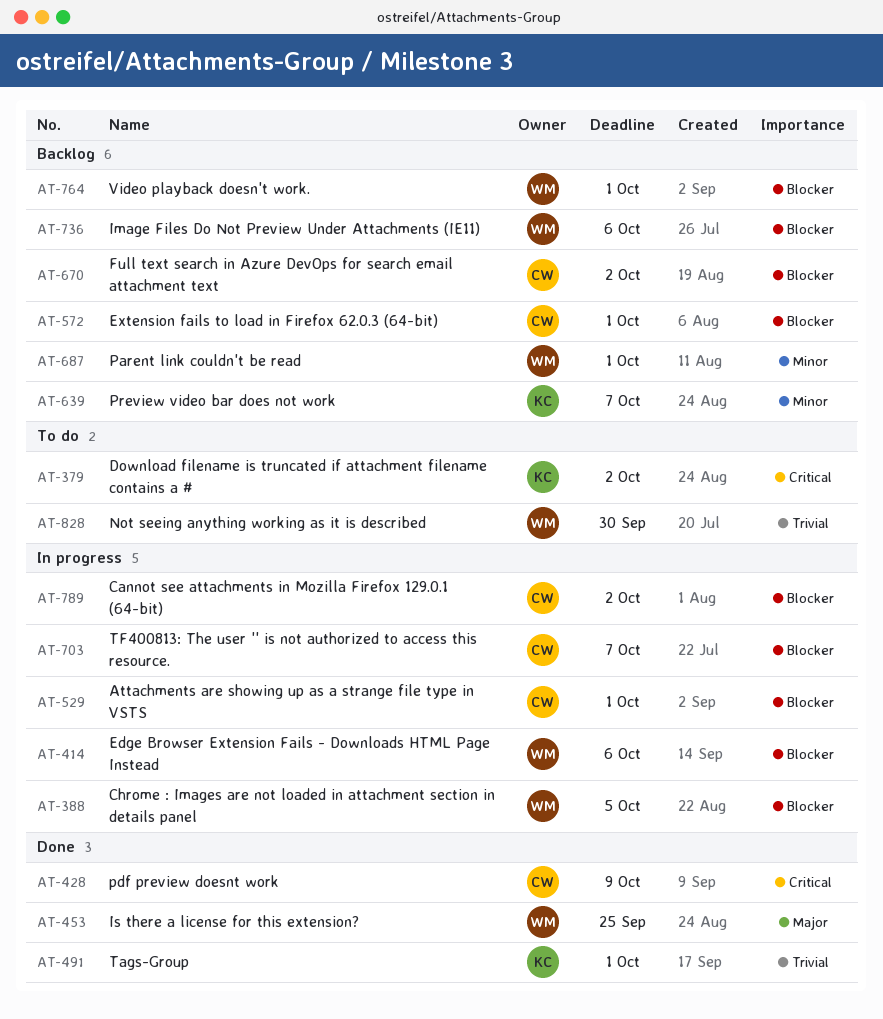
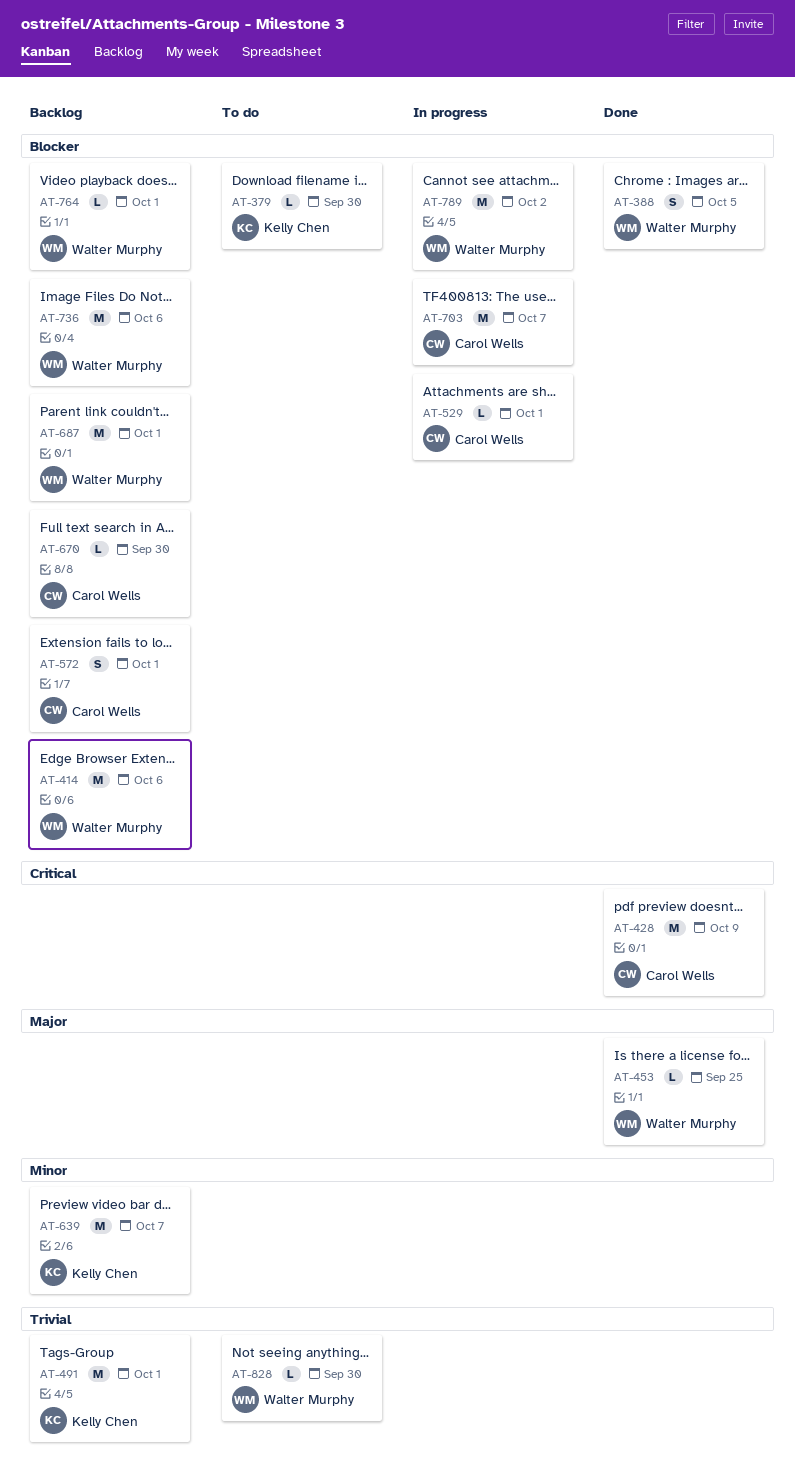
AT-379, priority: Critical -> Blocker
AT-379, due: Oct 2 -> Sep 30
AT-388, status: In progress -> Done
AT-414, status: In progress -> Backlog
AT-491, status: Done -> Backlog
AT-670, due: Oct 2 -> Sep 30
AT-687, priority: Minor -> Blocker
AT-789, owner: Carol Wells -> Walter Murphy

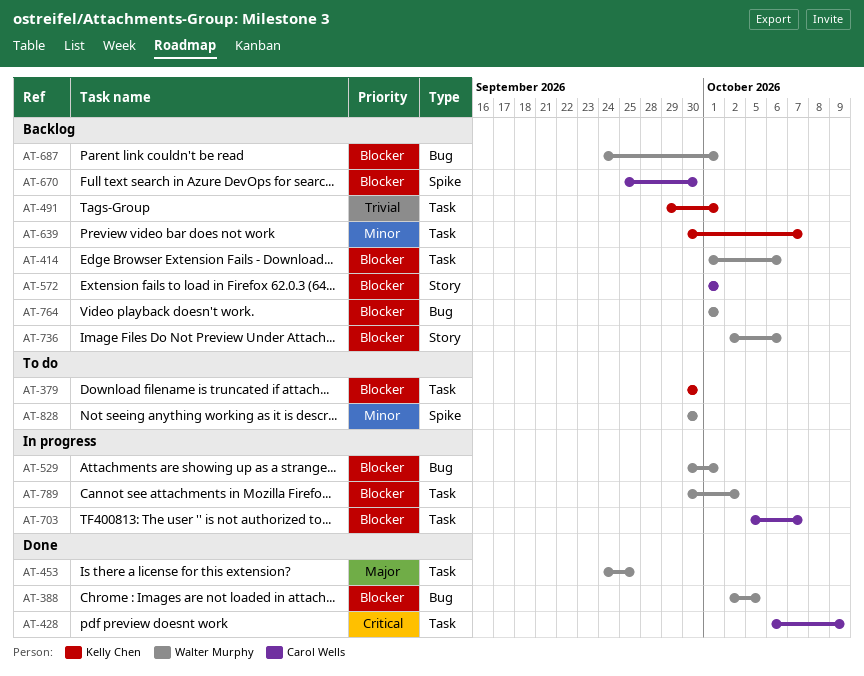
AT-529, owner: Carol Wells -> Walter Murphy
AT-828, priority: Trivial -> Minor

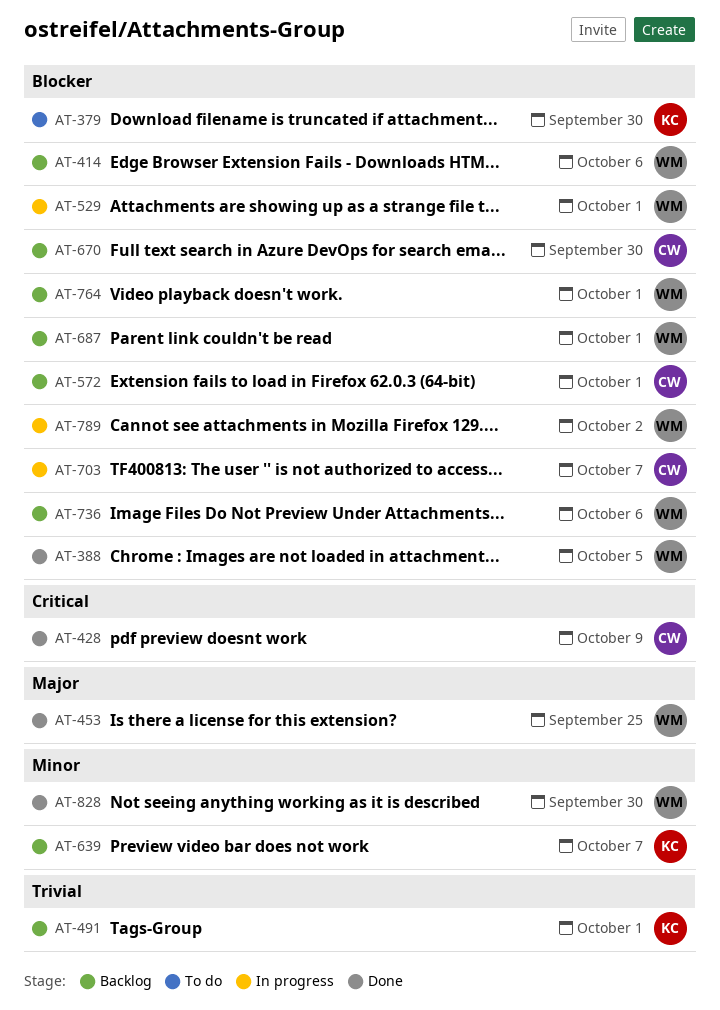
AT-828, status: To do -> Done

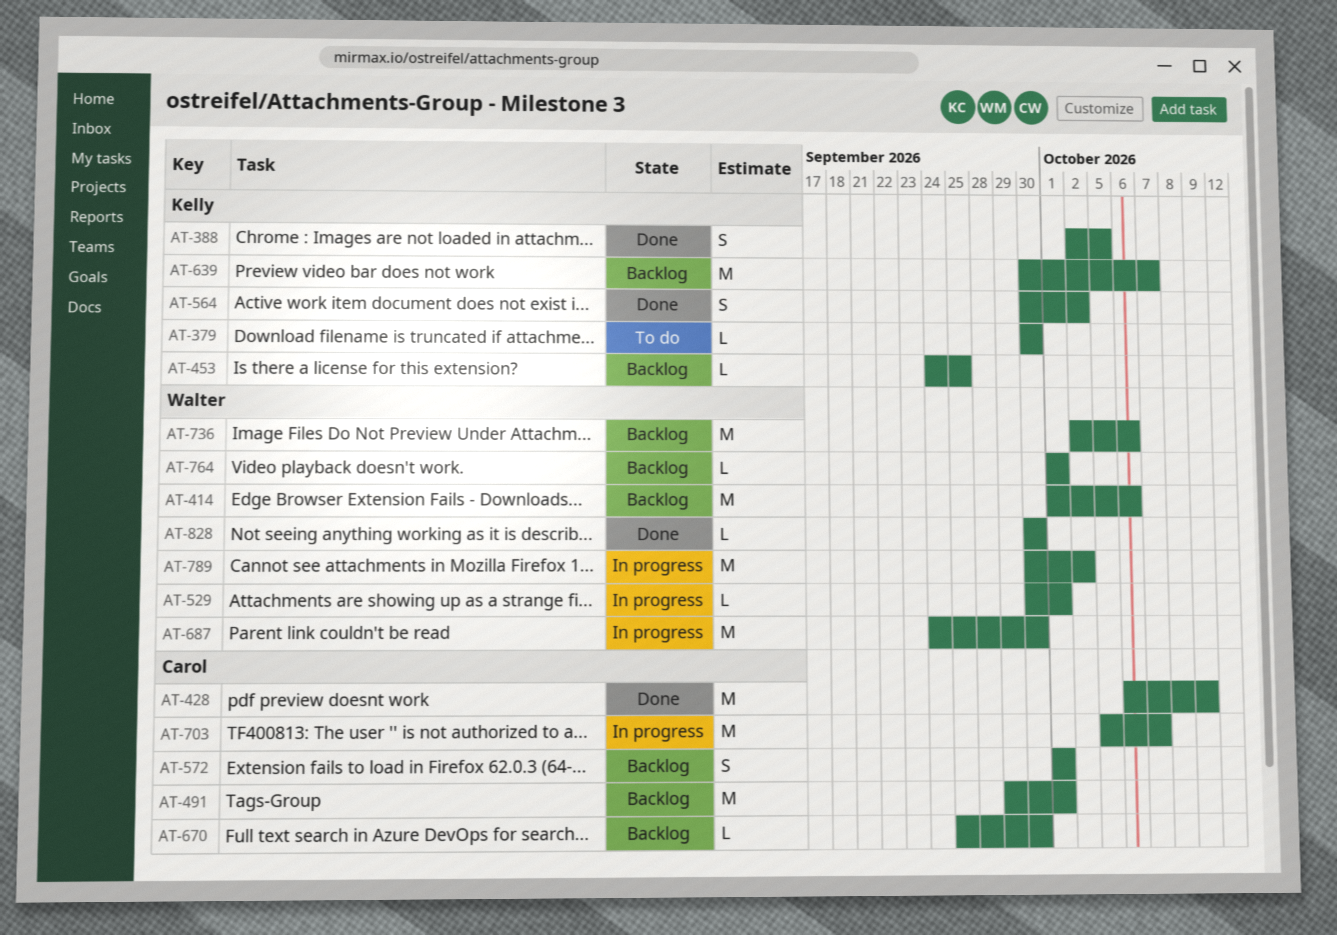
AT-388, owner: Walter -> Kelly
AT-453, status: Done -> Backlog
AT-453, owner: Walter -> Kelly
AT-491, owner: Kelly -> Carol
AT-564: none -> present
AT-687, status: Backlog -> In progress
AT-687, due: Oct 1 -> Sep 30

